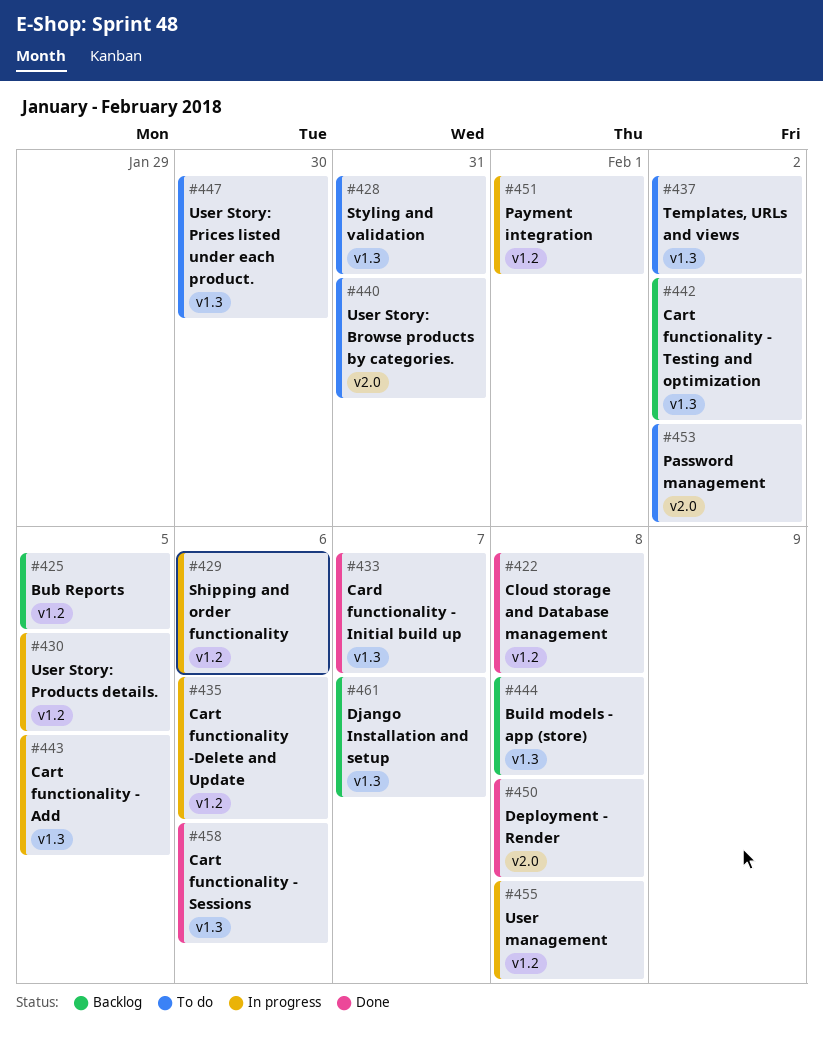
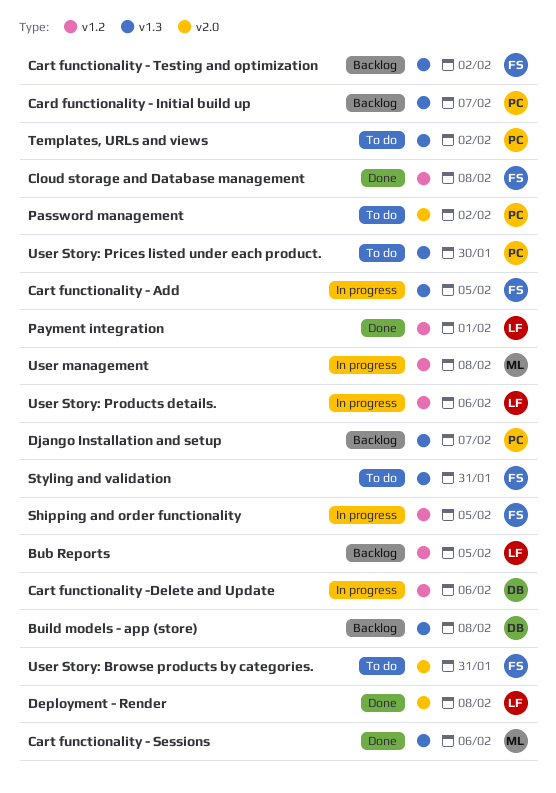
Card functionality - Initial build up, status: Done -> Backlog
Payment integration, status: In progress -> Done
Shipping and order functionality, due: Feb 6 -> Feb 5
User Story: Products details., due: Feb 5 -> Feb 6

